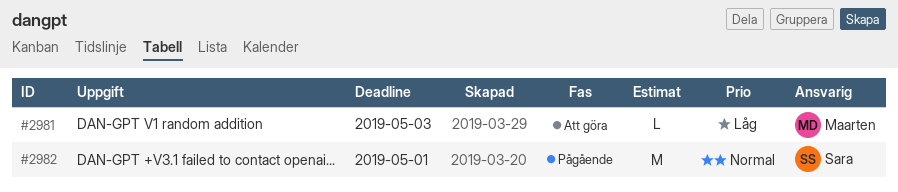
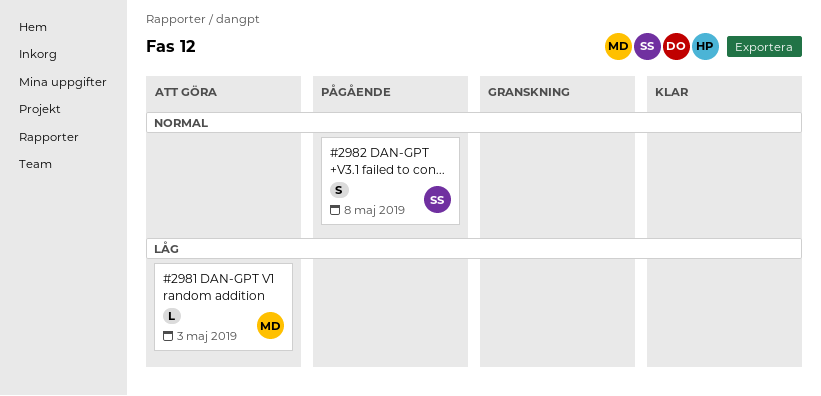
#2982, estimate: M -> S
#2982, due: May 1 -> May 8

